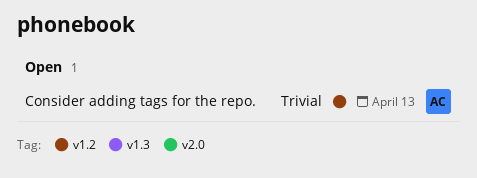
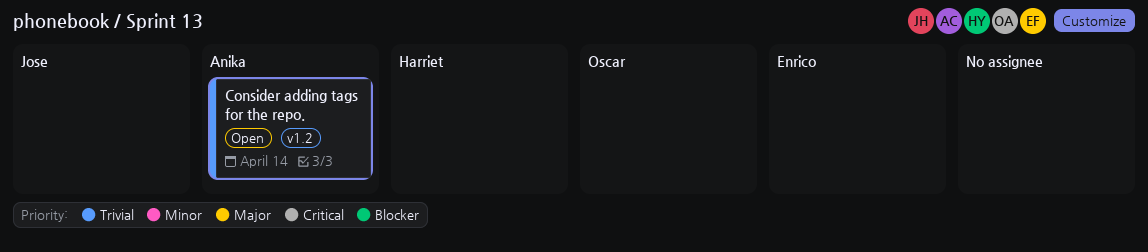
Consider adding tags for the repo., due: Apr 13 -> Apr 14

